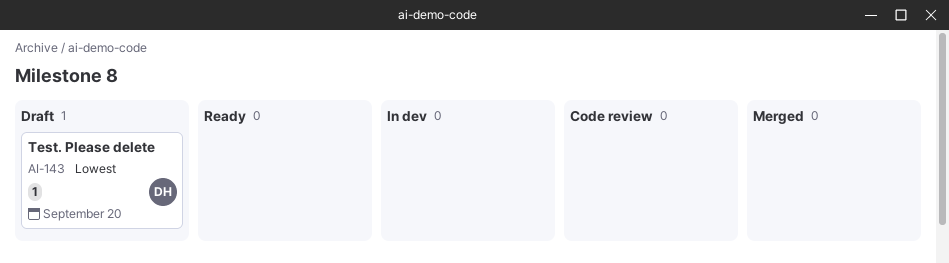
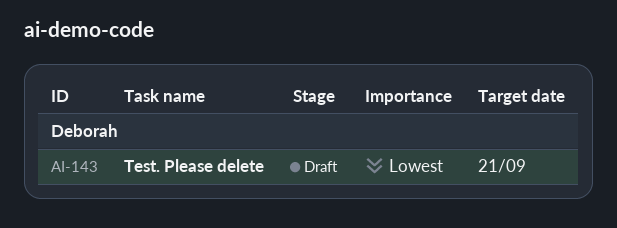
AI-143, due: Sep 20 -> Sep 21

